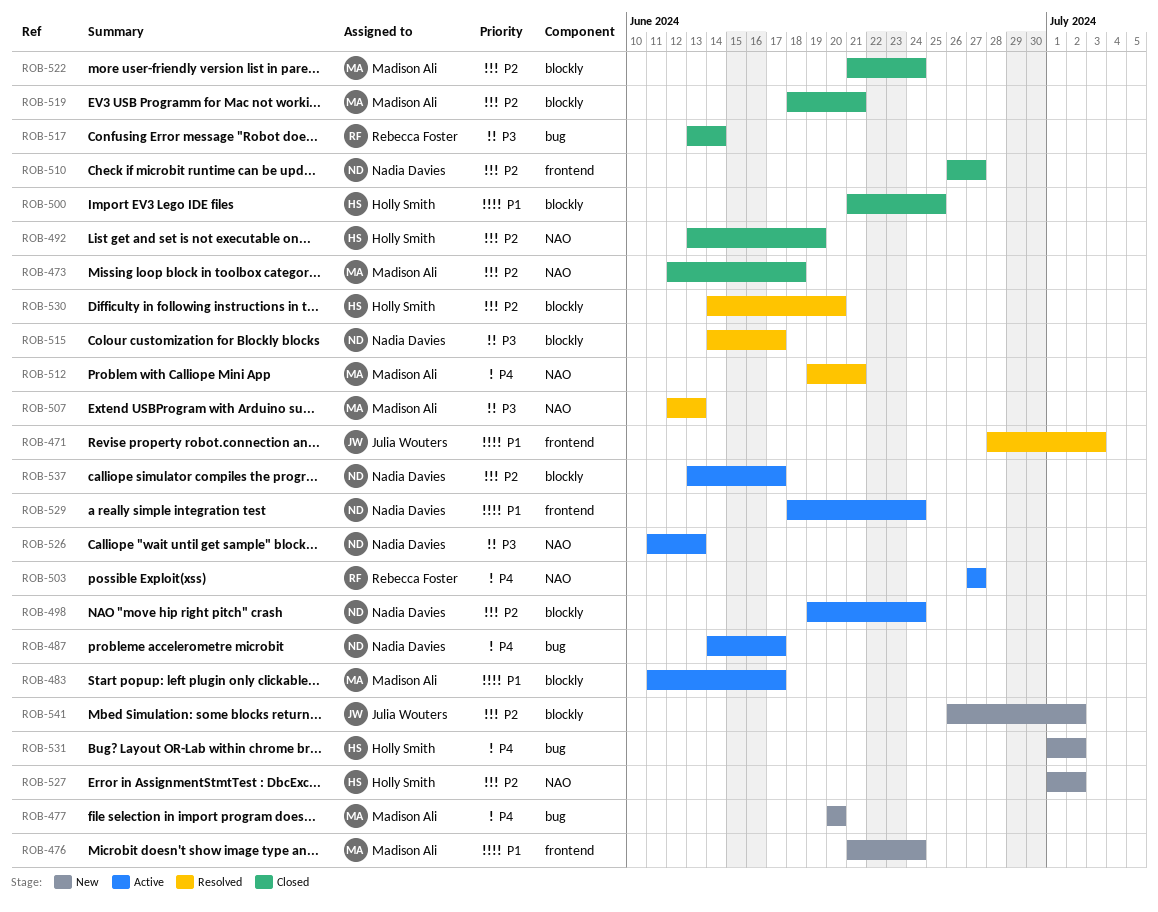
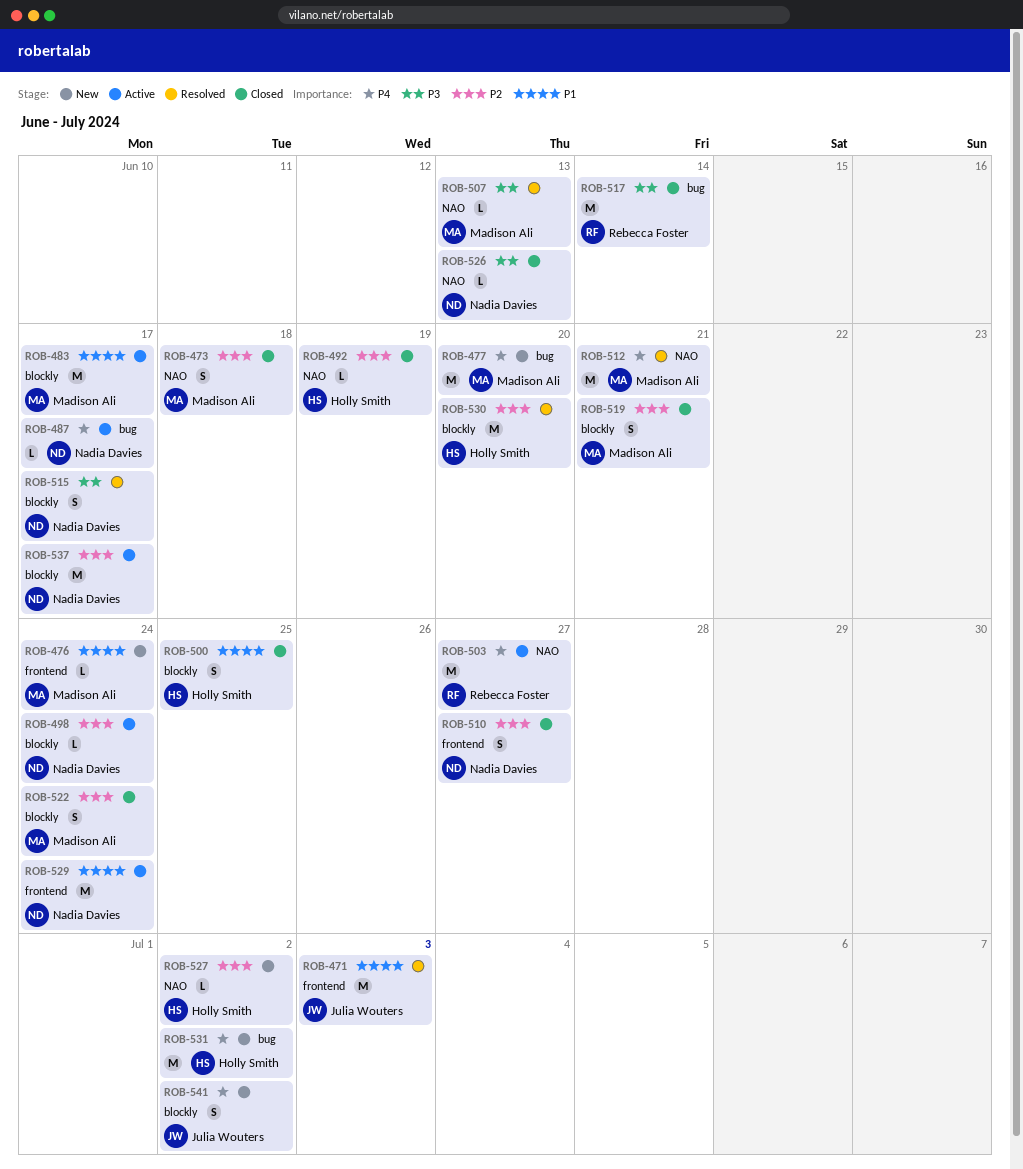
ROB-526, status: Active -> Closed
ROB-541, priority: P2 -> P4

